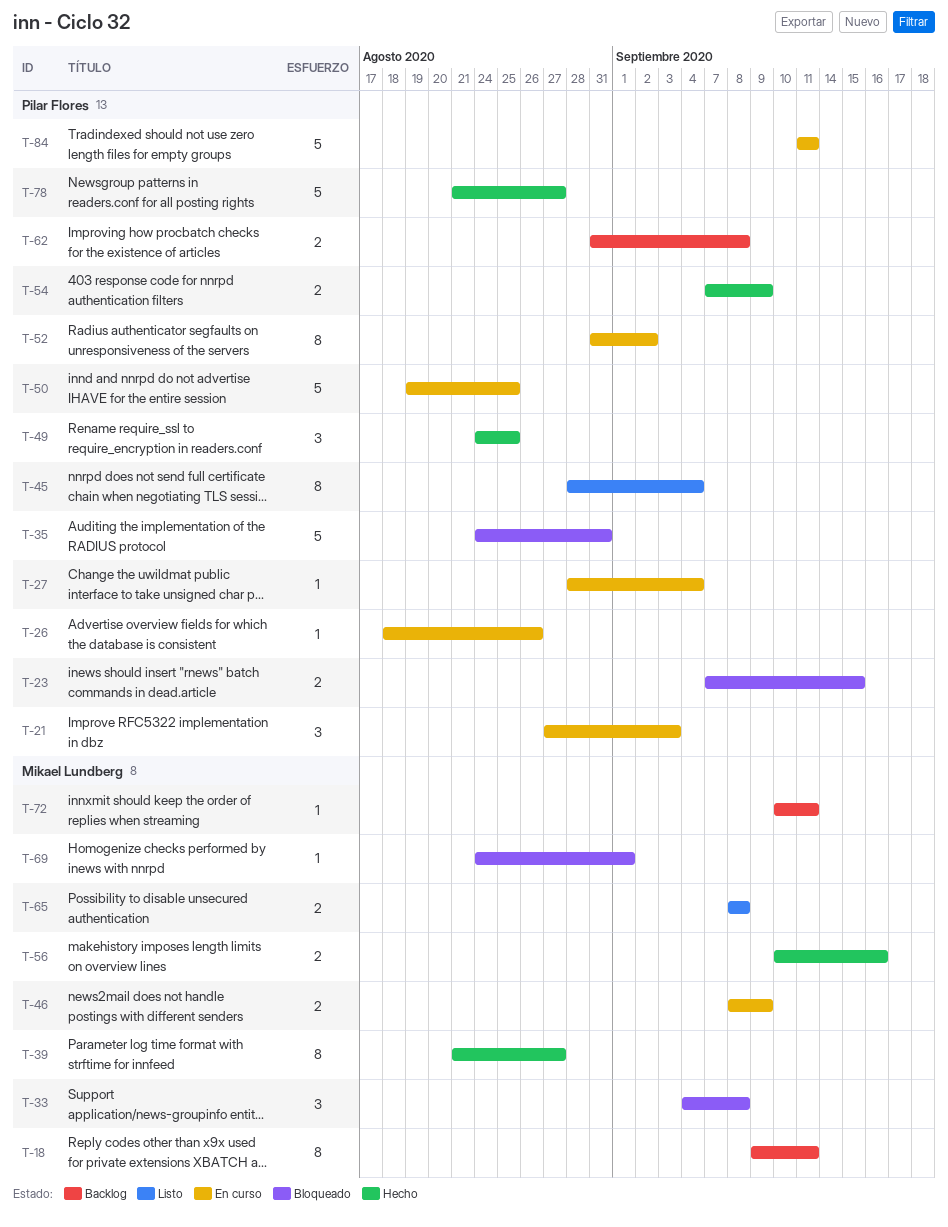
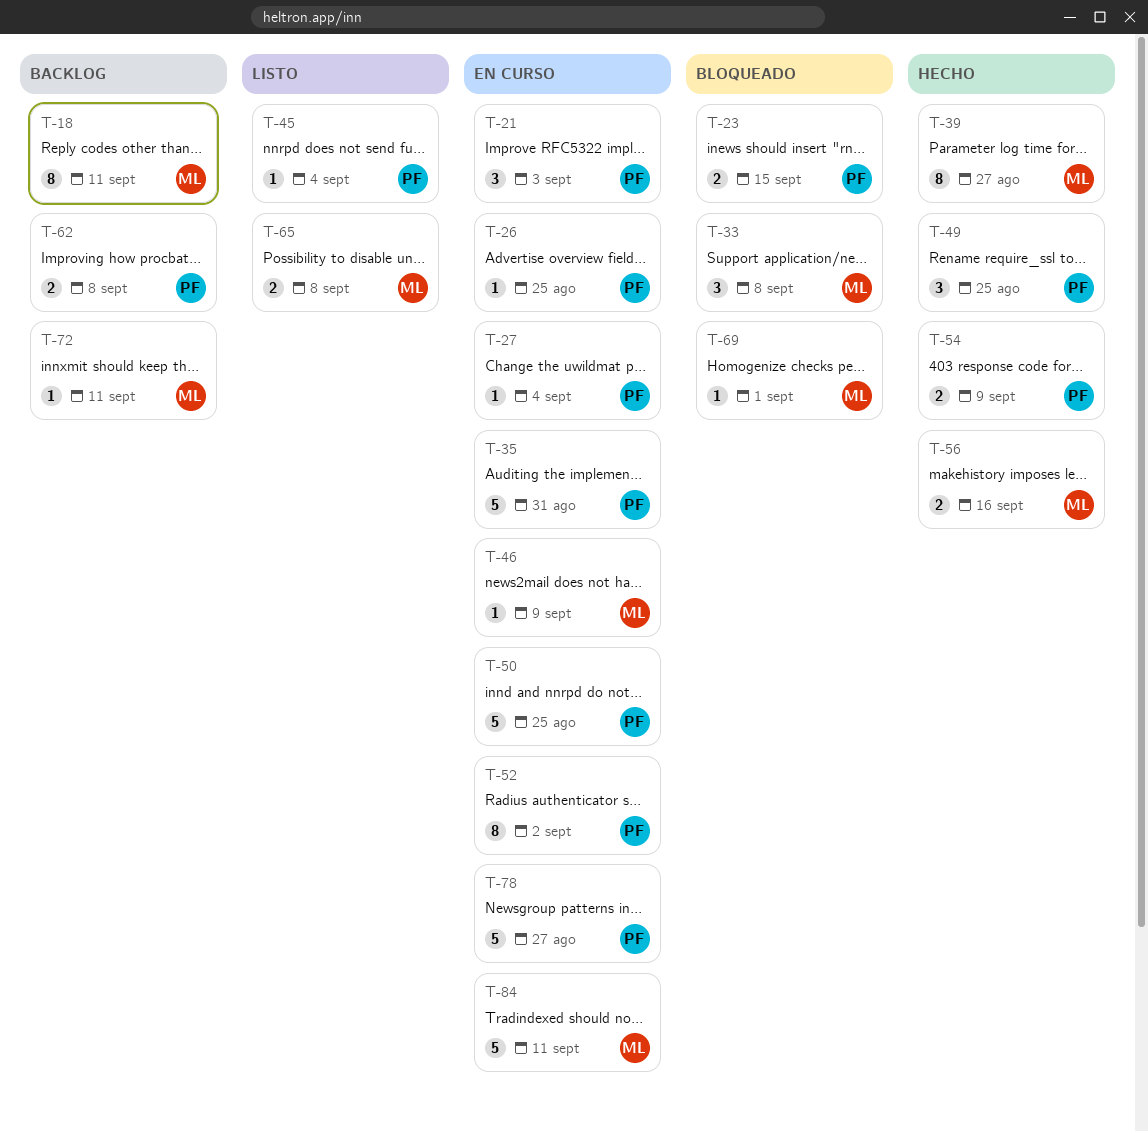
T-26, due: Aug 26 -> Aug 25
T-35, status: Bloqueado -> En curso
T-45, estimate: 8 -> 1
T-46, estimate: 2 -> 1
T-78, status: Hecho -> En curso
T-84, owner: Pilar Flores -> Mikael Lundberg

